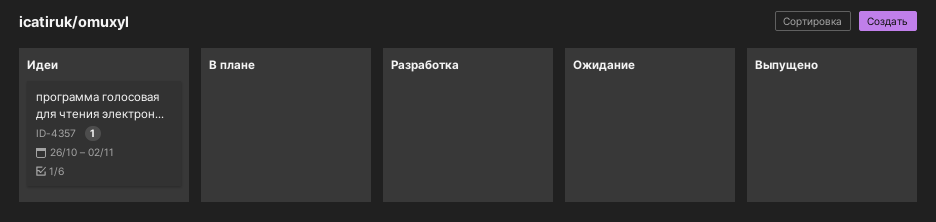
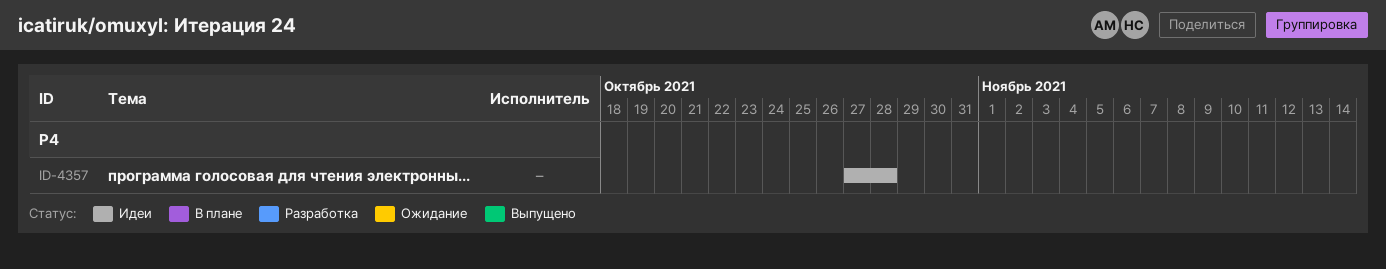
ID-4357, start: Oct 26 -> Oct 27
ID-4357, due: Nov 2 -> Oct 28

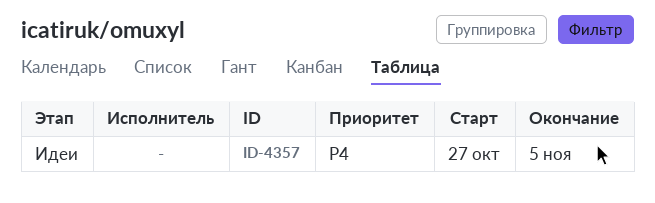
ID-4357, due: Oct 28 -> Nov 5

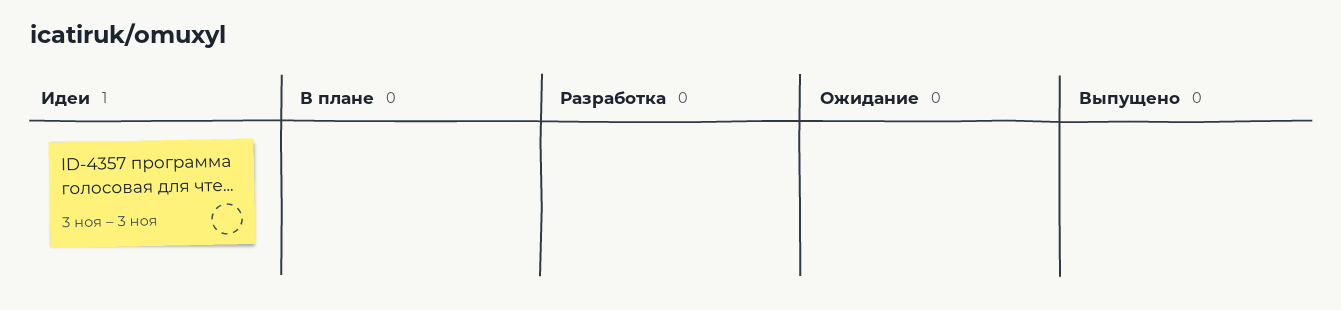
ID-4357, start: Oct 27 -> Nov 3
ID-4357, due: Nov 5 -> Nov 3

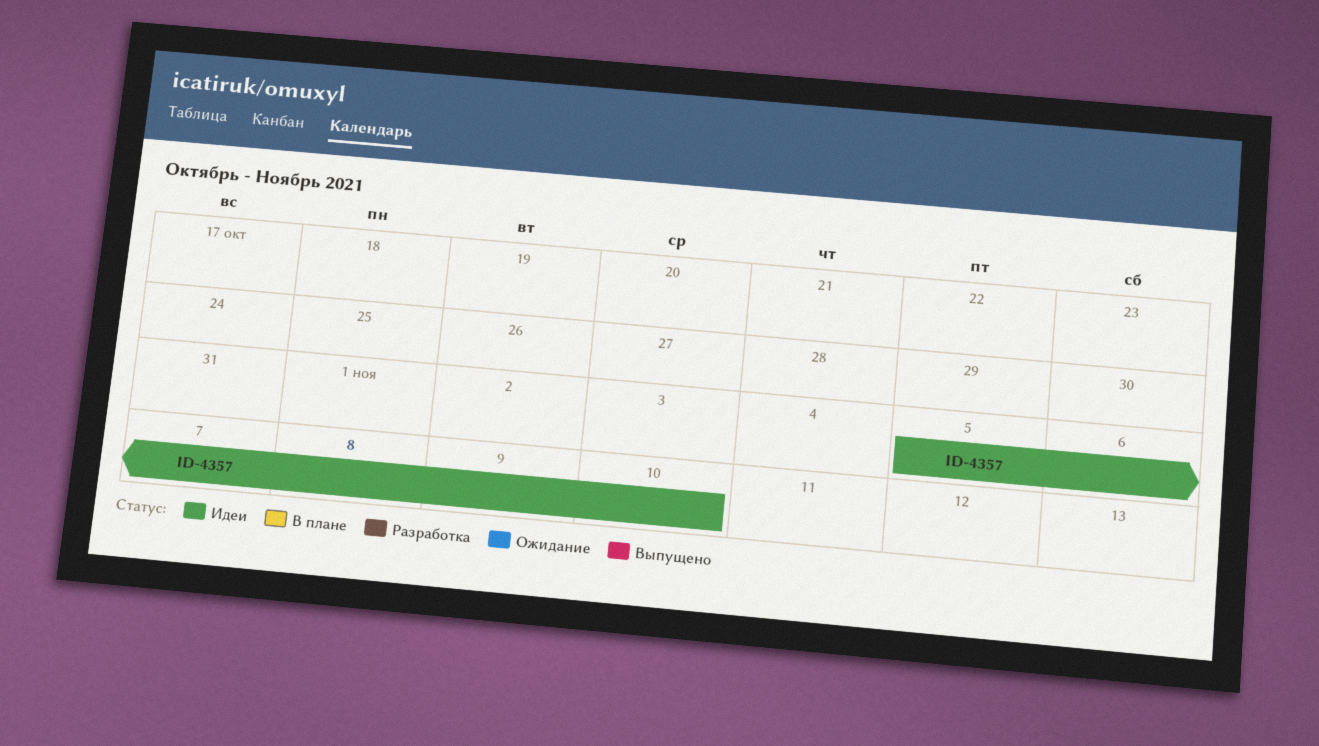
ID-4357, start: Nov 3 -> Nov 5
ID-4357, due: Nov 3 -> Nov 10

